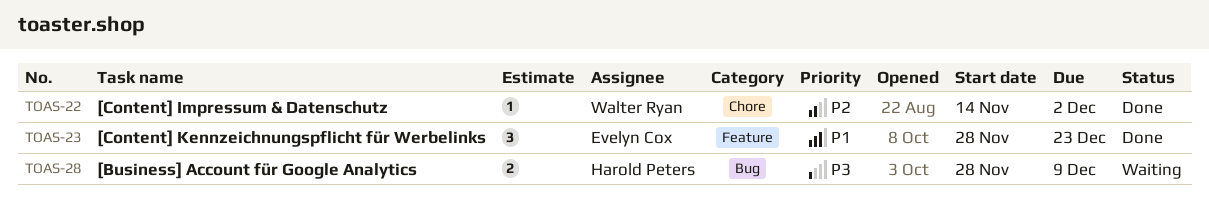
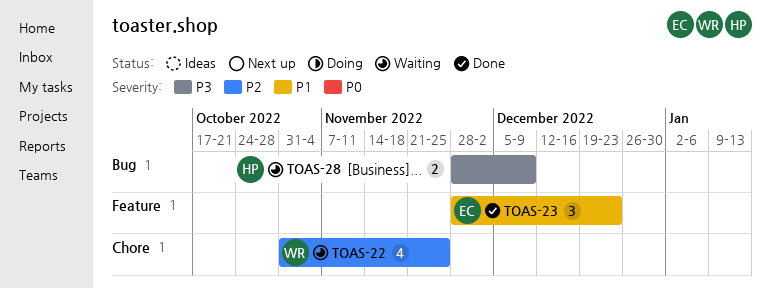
TOAS-22, status: Done -> Waiting
TOAS-22, estimate: 1 -> 4
TOAS-22, start: Nov 14 -> Oct 31
TOAS-22, due: Dec 2 -> Nov 25

